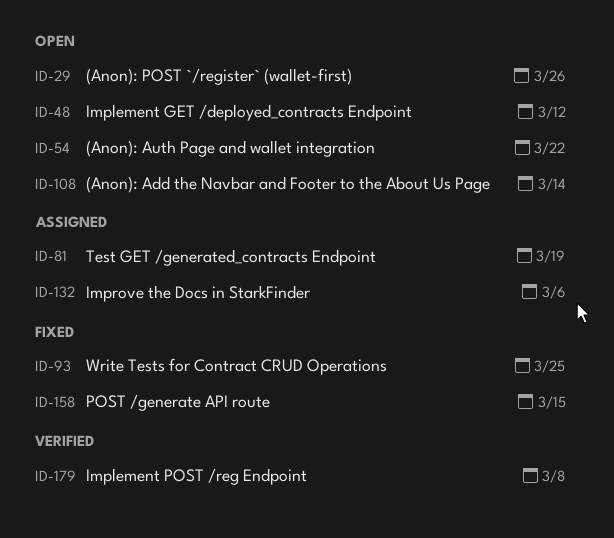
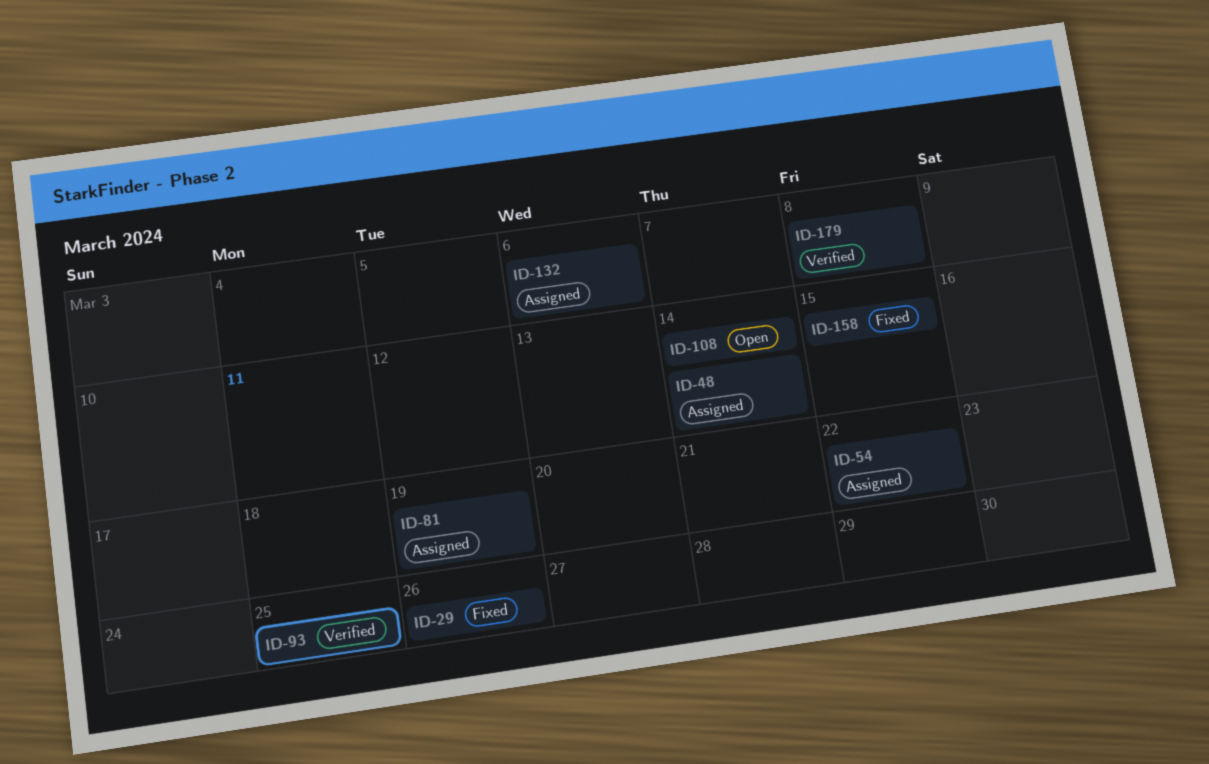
ID-29, status: Open -> Fixed
ID-48, status: Open -> Assigned
ID-48, due: Mar 12 -> Mar 14
ID-54, status: Open -> Assigned
ID-93, status: Fixed -> Verified

